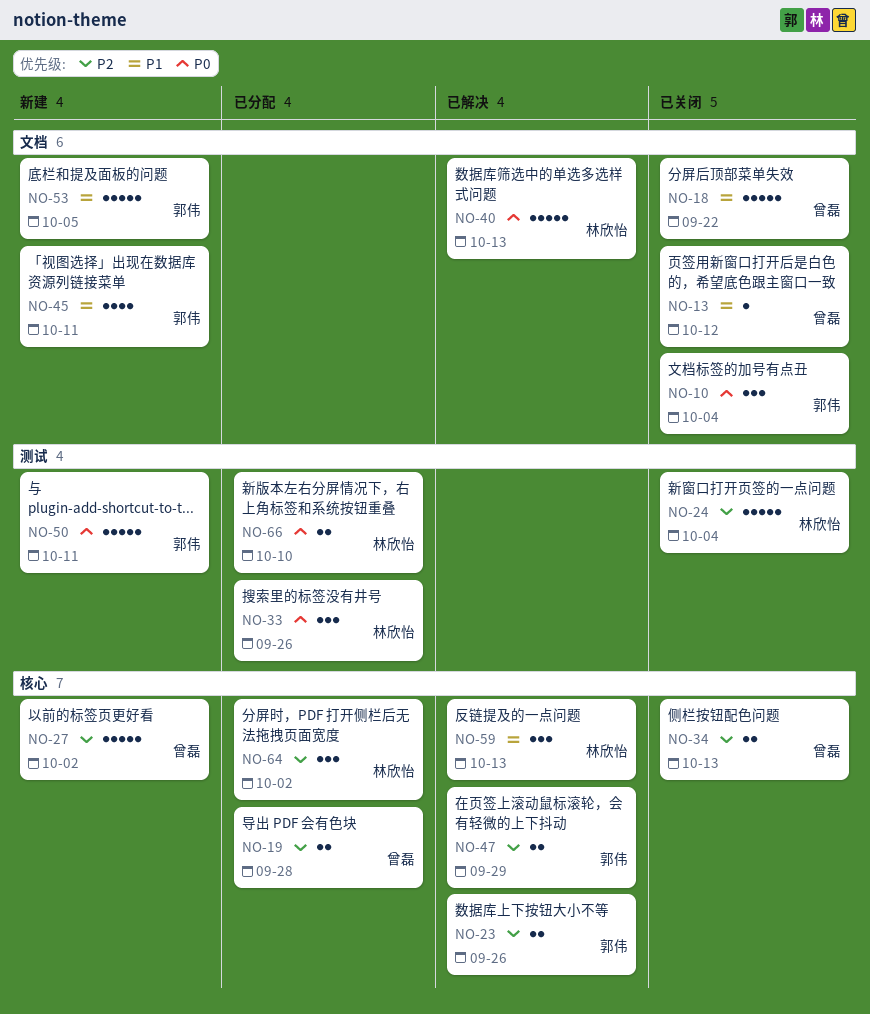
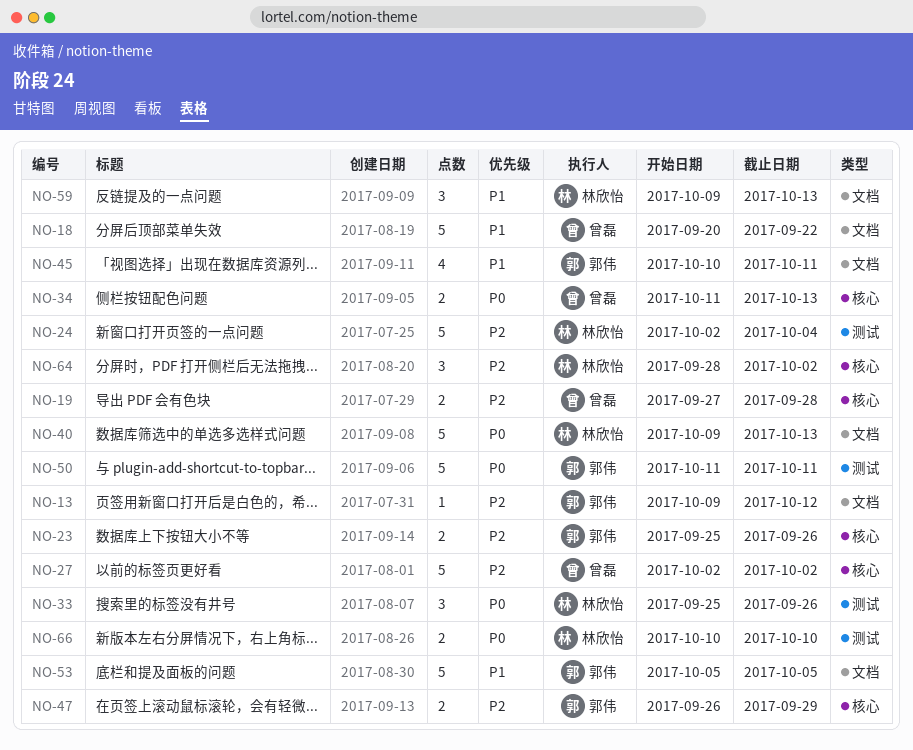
NO-10: present -> none
NO-13, owner: 曾磊 -> 郭伟
NO-13, priority: P1 -> P2
NO-34, priority: P2 -> P0
NO-59, label: 核心 -> 文档

